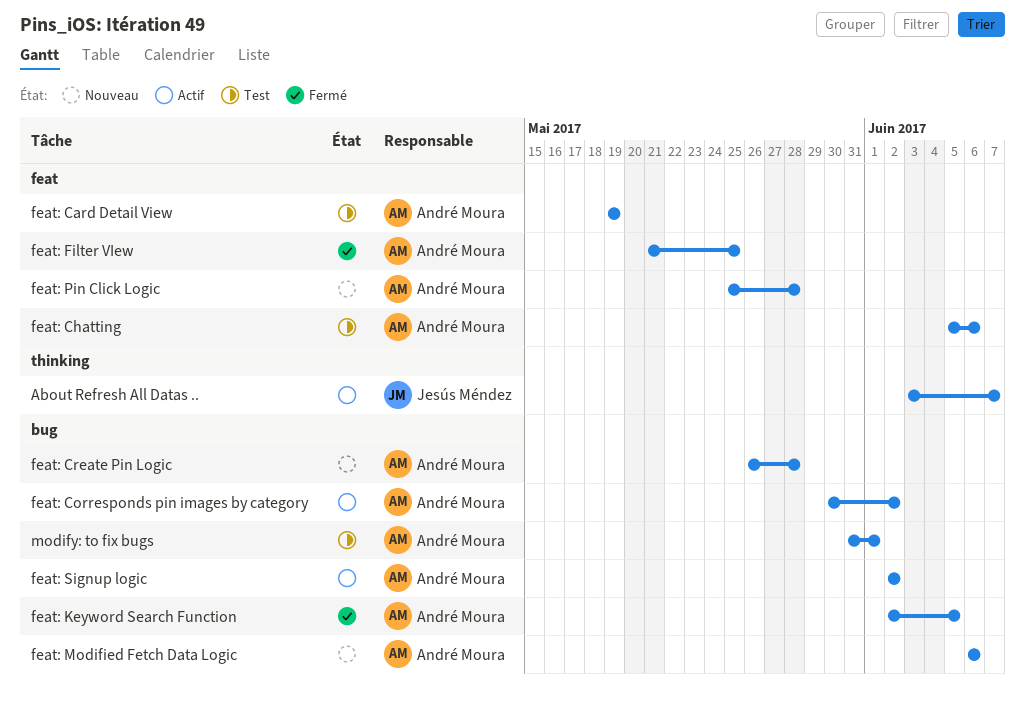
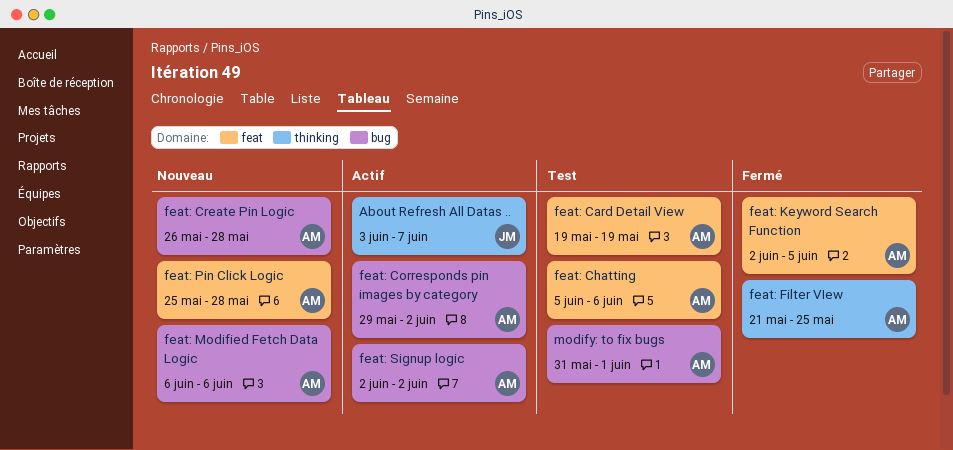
feat: Corresponds pin images by category, start: May 30 -> May 29
feat: Filter VIew, label: feat -> thinking
feat: Keyword Search Function, label: bug -> feat

